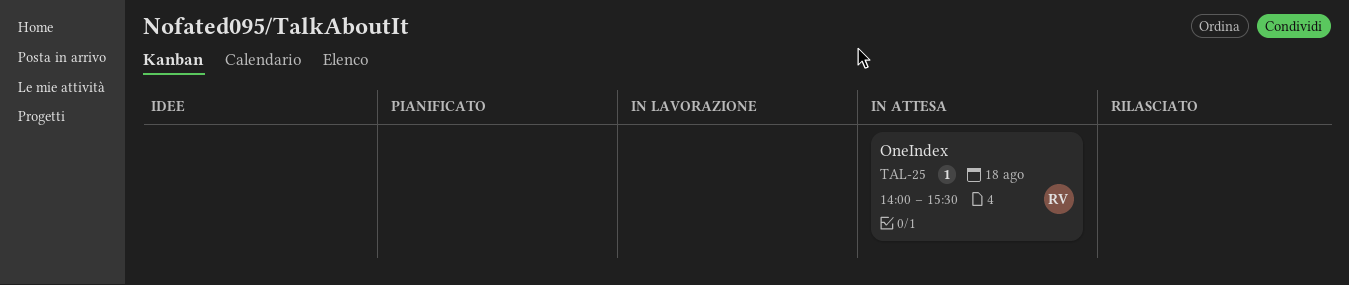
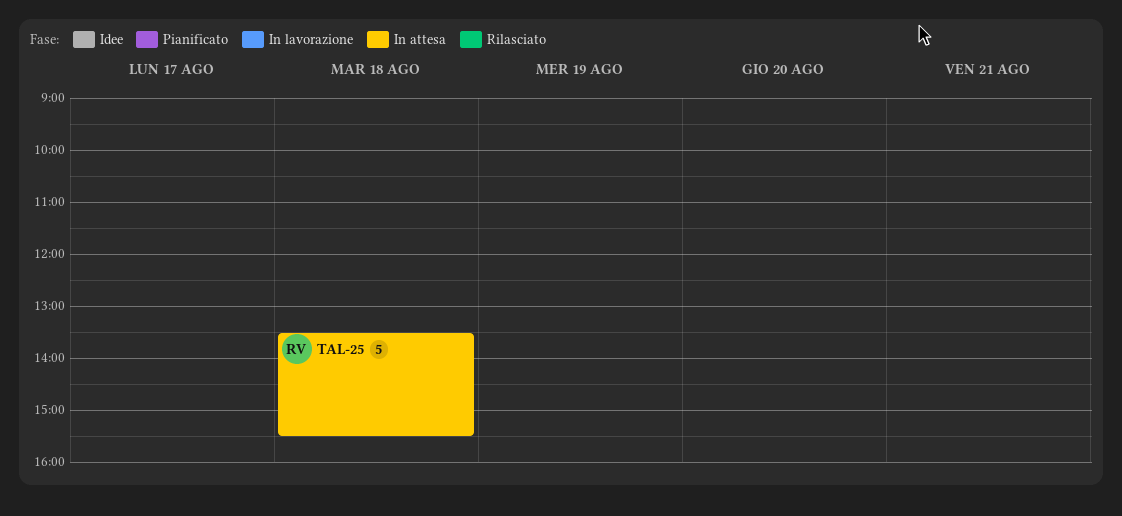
TAL-25, estimate: 1 -> 5
TAL-25, begins: 14:00 -> 13:30

